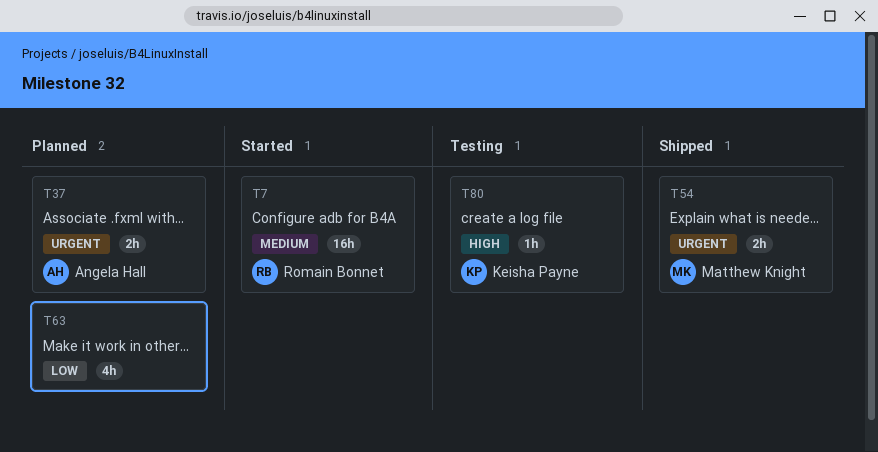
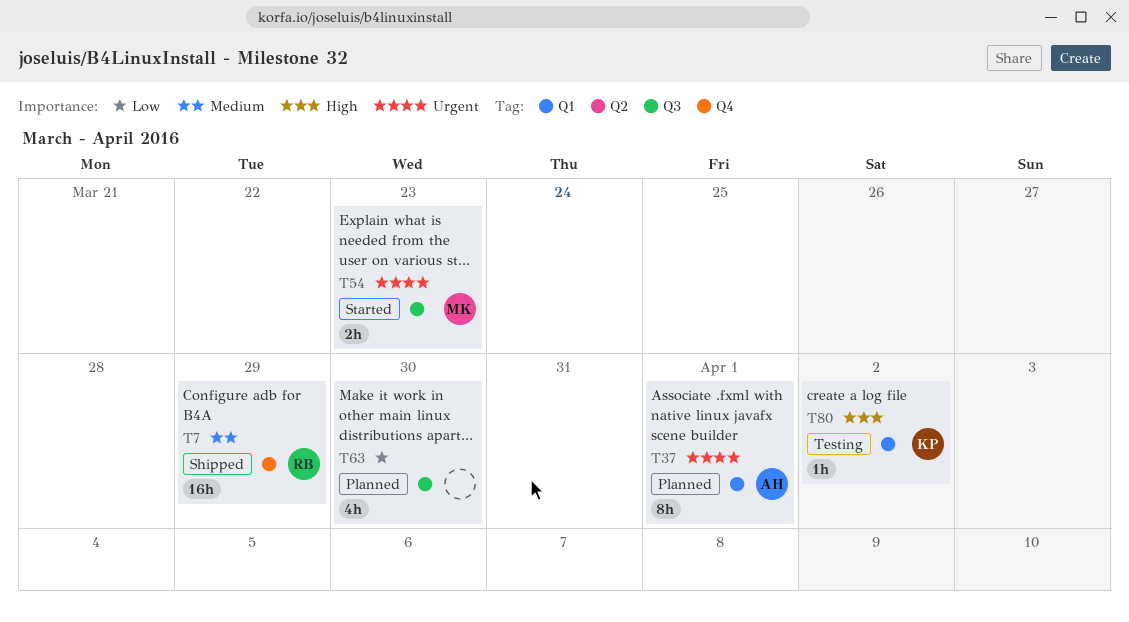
T7, status: Started -> Shipped
T37, estimate: 2h -> 8h
T54, status: Shipped -> Started

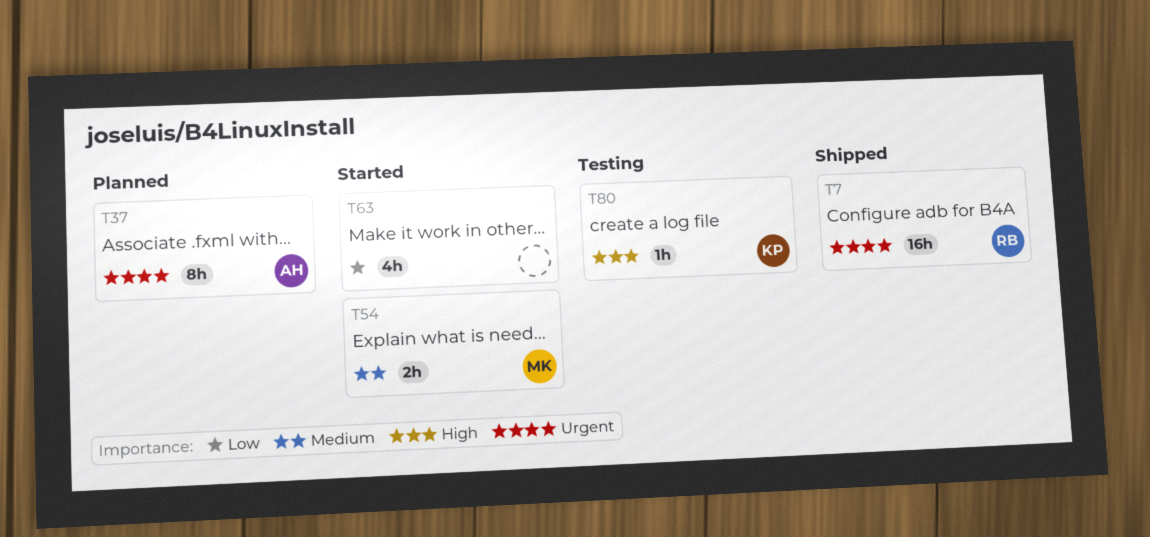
T7, priority: Medium -> Urgent
T54, priority: Urgent -> Medium
T63, status: Planned -> Started

